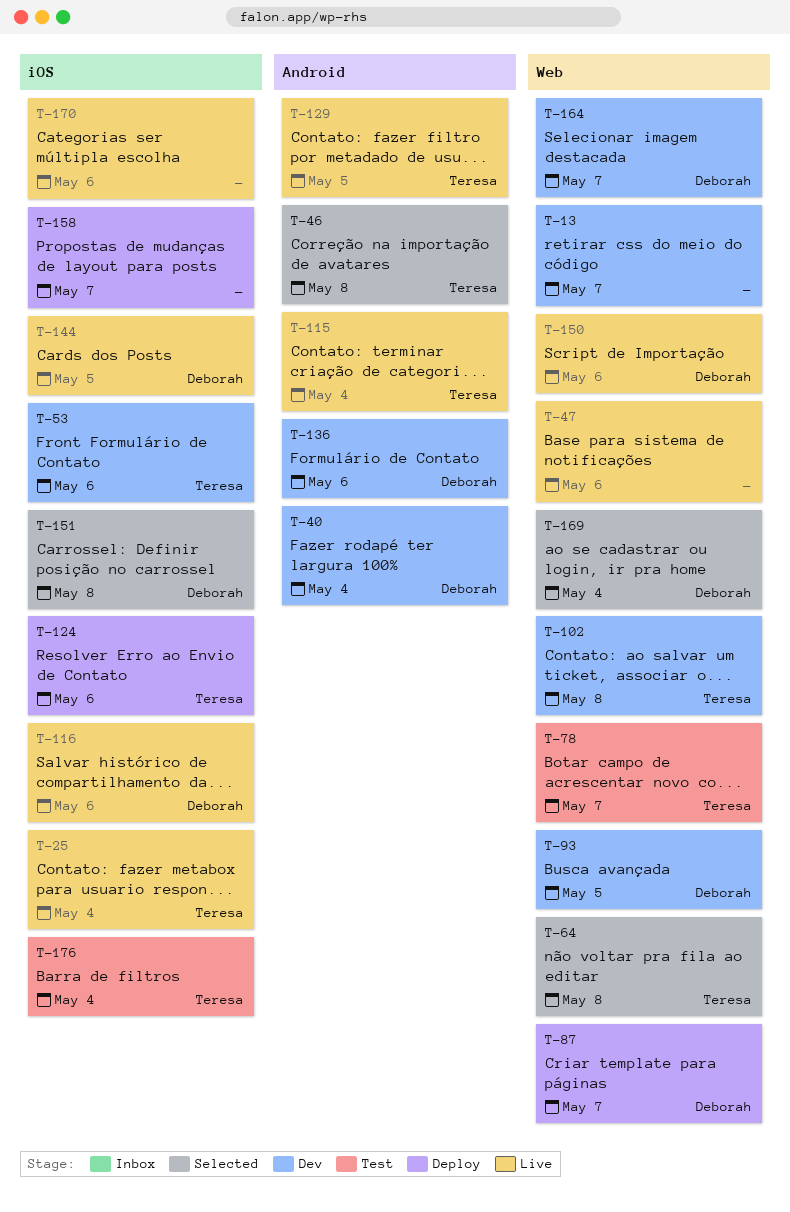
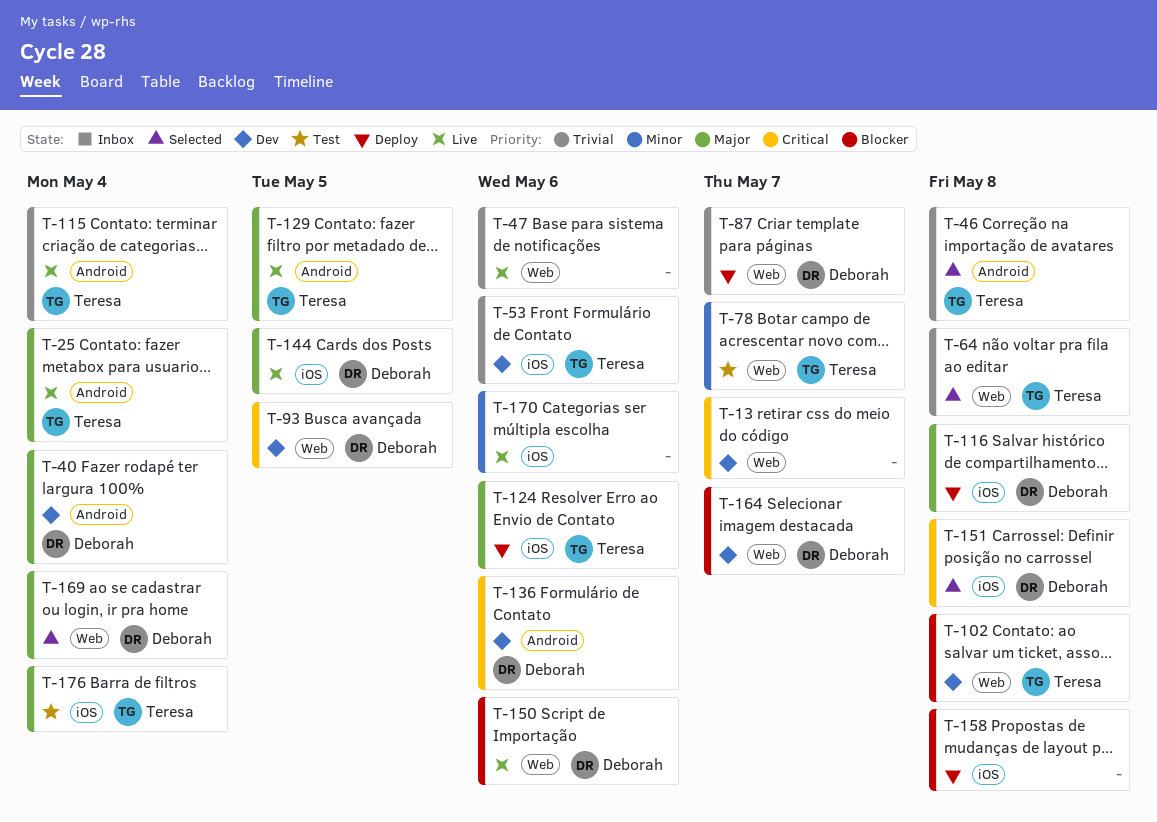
T-25, label: iOS -> Android
T-116, status: Live -> Deploy
T-116, due: May 6 -> May 8
T-158, due: May 7 -> May 8

